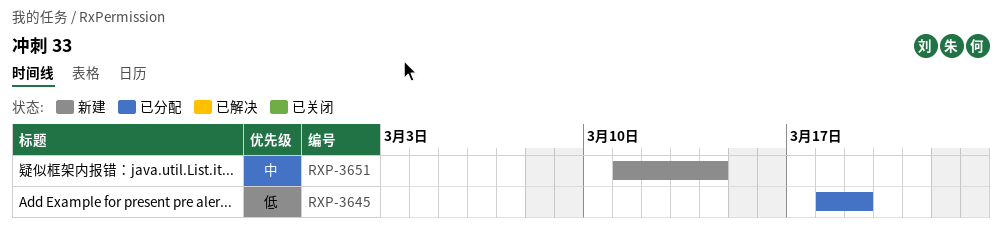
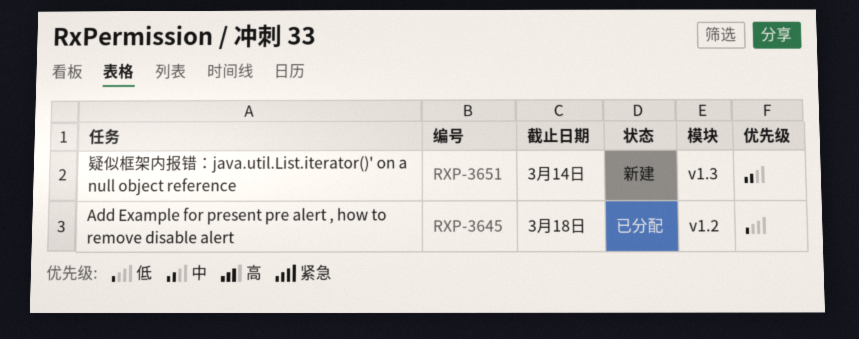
RXP-3645, due: Mar 19 -> Mar 18

